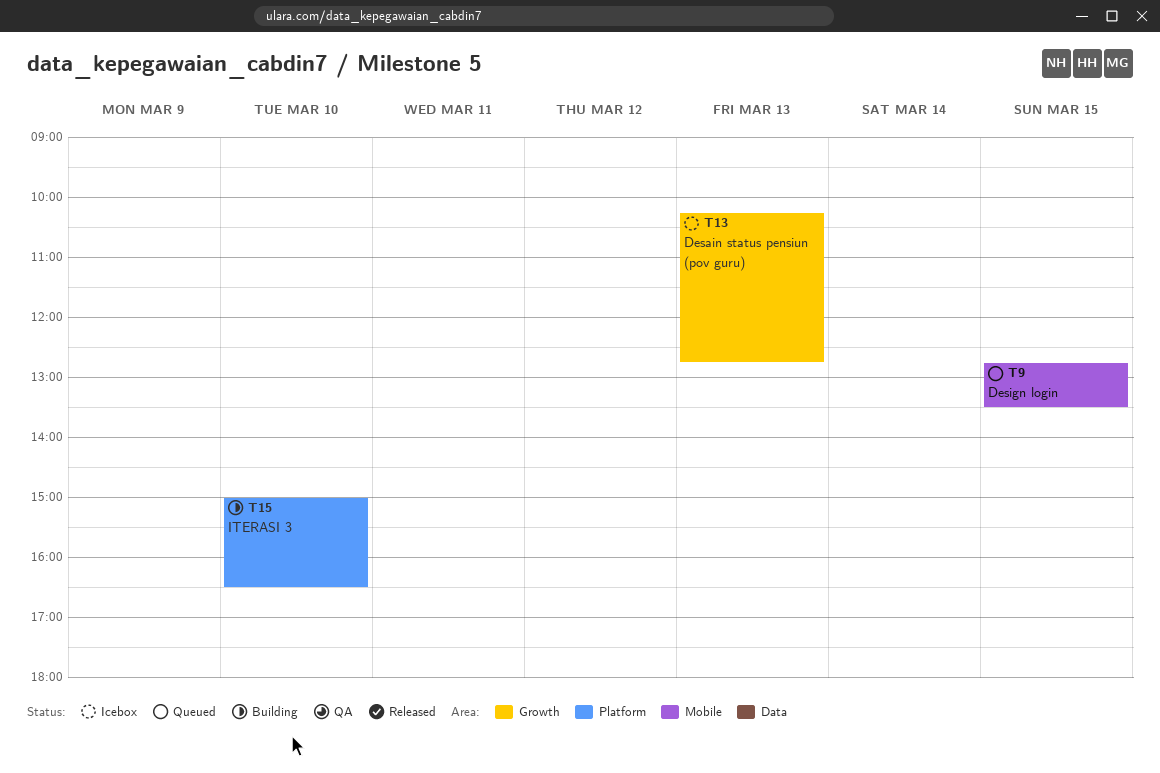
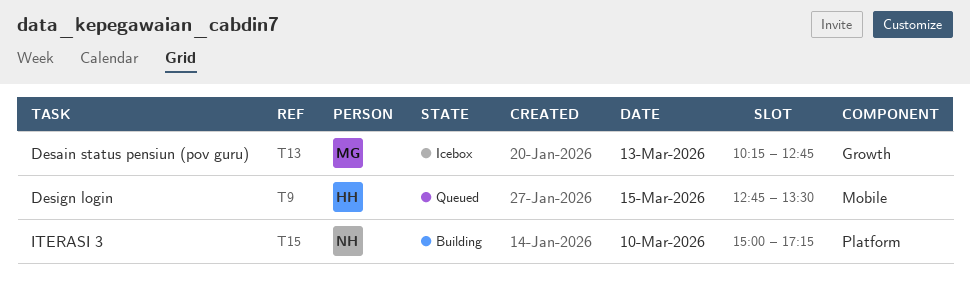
T15, ends: 16:30 -> 17:15

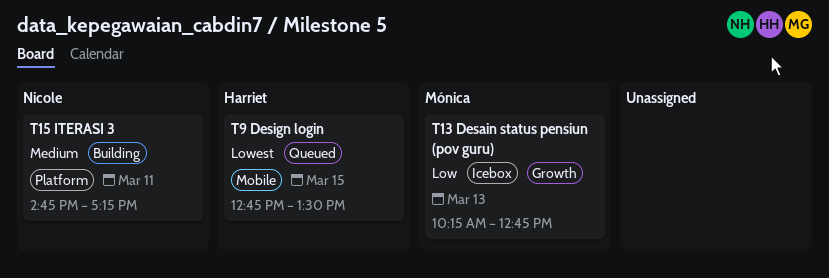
T15, day: Mar 10 -> Mar 11
T15, begins: 15:00 -> 14:45

